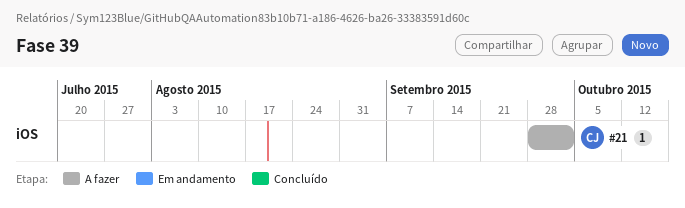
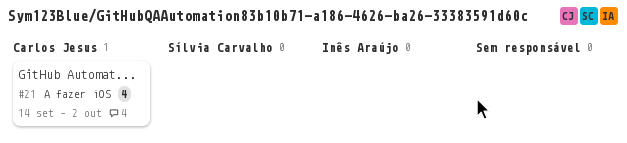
#21, estimate: 1 -> 4
#21, start: Sep 28 -> Sep 14

